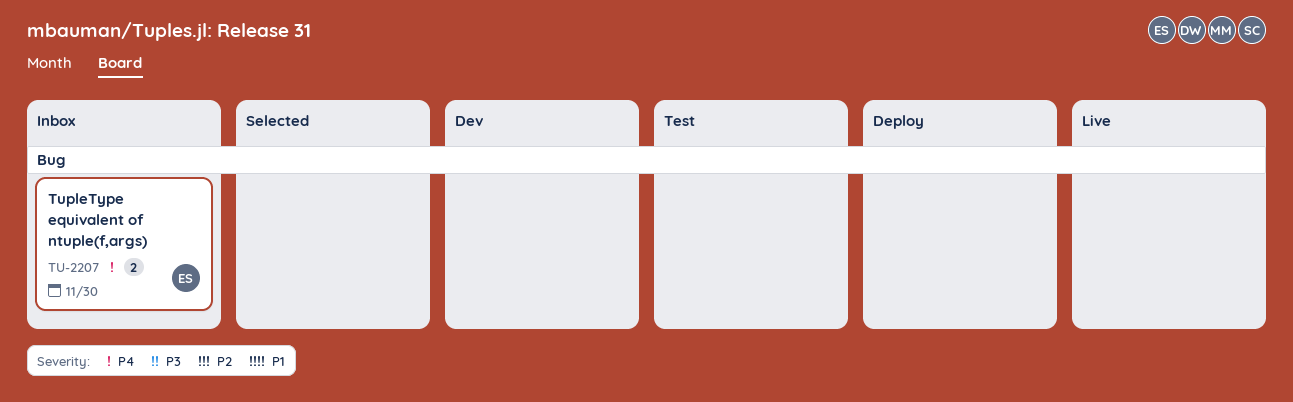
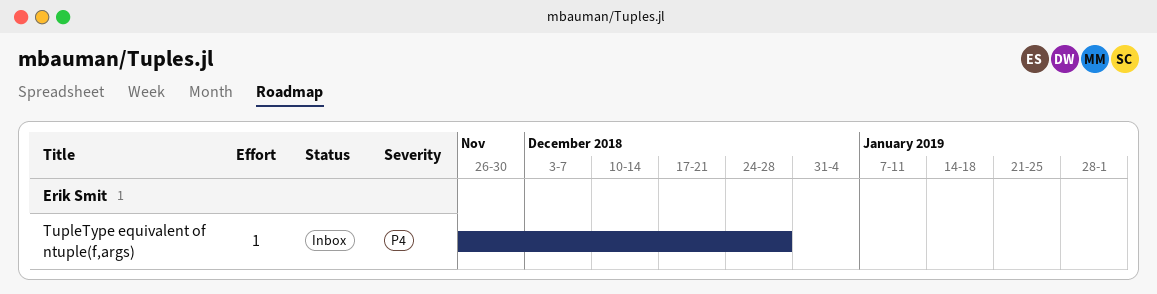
TupleType equivalent of ntuple(f,args), estimate: 2 -> 1
TupleType equivalent of ntuple(f,args), due: Nov 30 -> Dec 28

